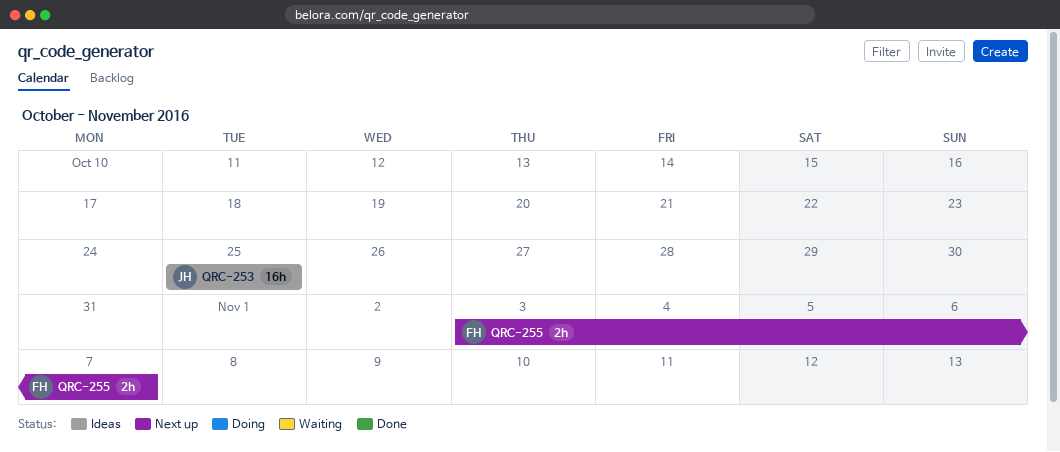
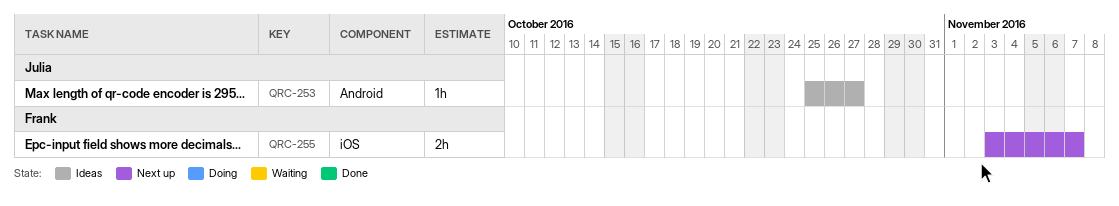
QRC-253, estimate: 16h -> 1h
QRC-253, due: Oct 25 -> Oct 27

